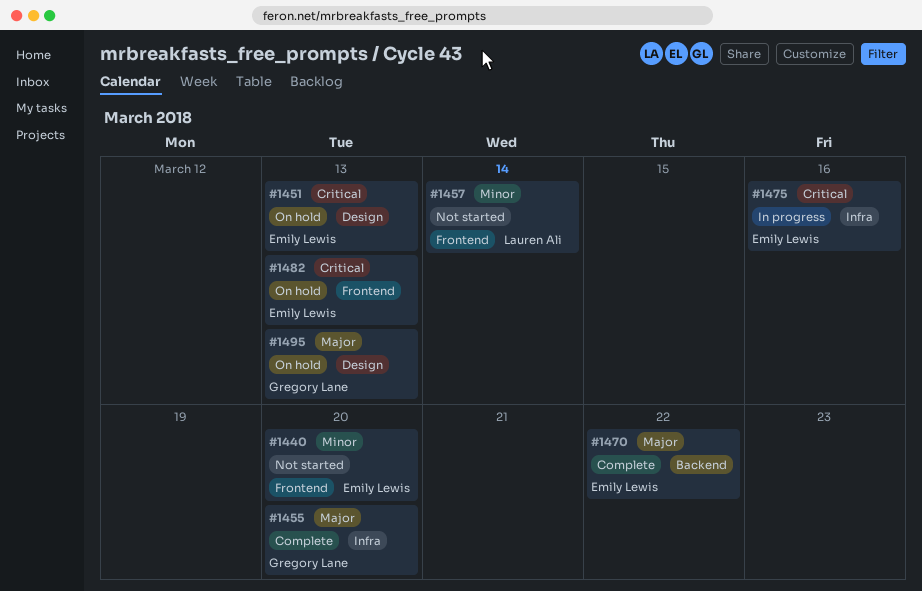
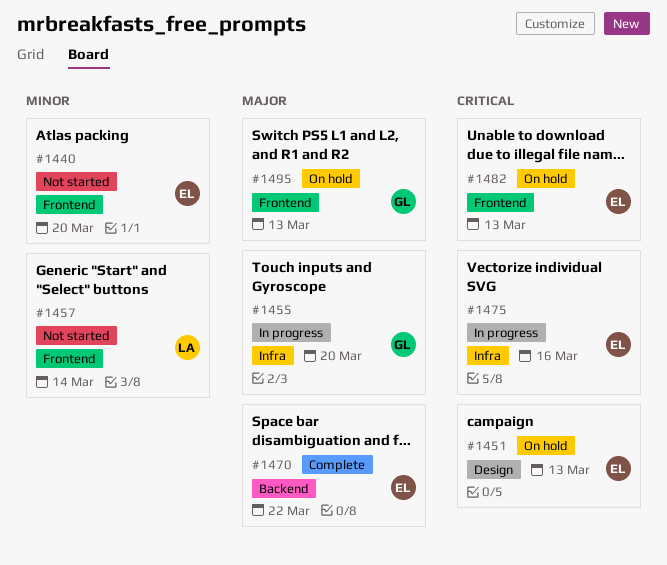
#1455, status: Complete -> In progress
#1495, label: Design -> Frontend

